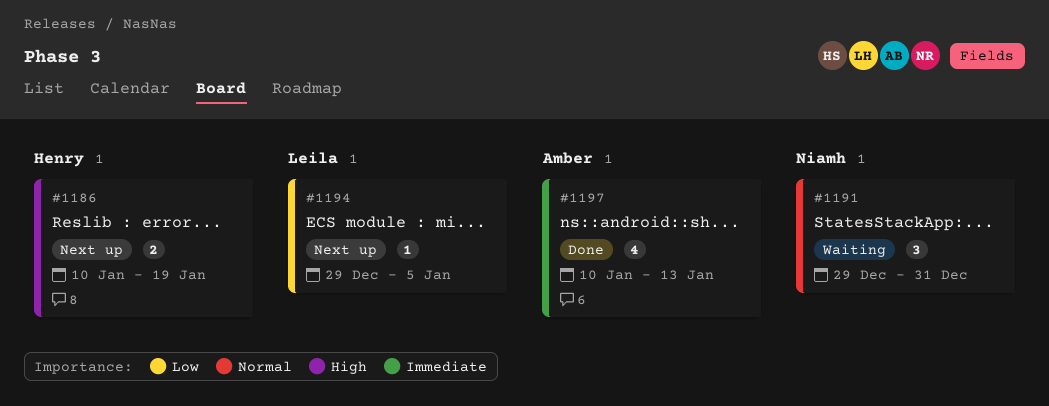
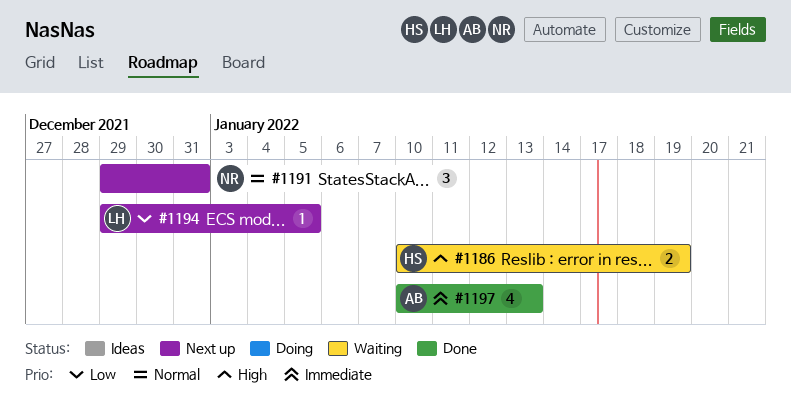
#1186, status: Next up -> Waiting
#1191, status: Waiting -> Next up

